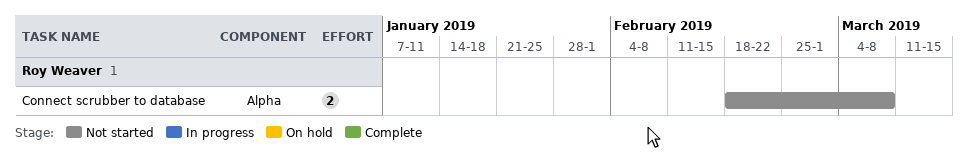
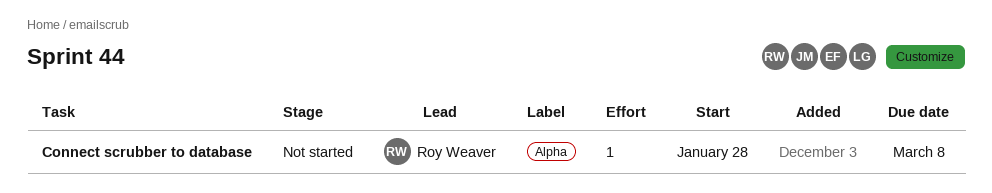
Connect scrubber to database, estimate: 2 -> 1
Connect scrubber to database, start: Feb 18 -> Jan 28

